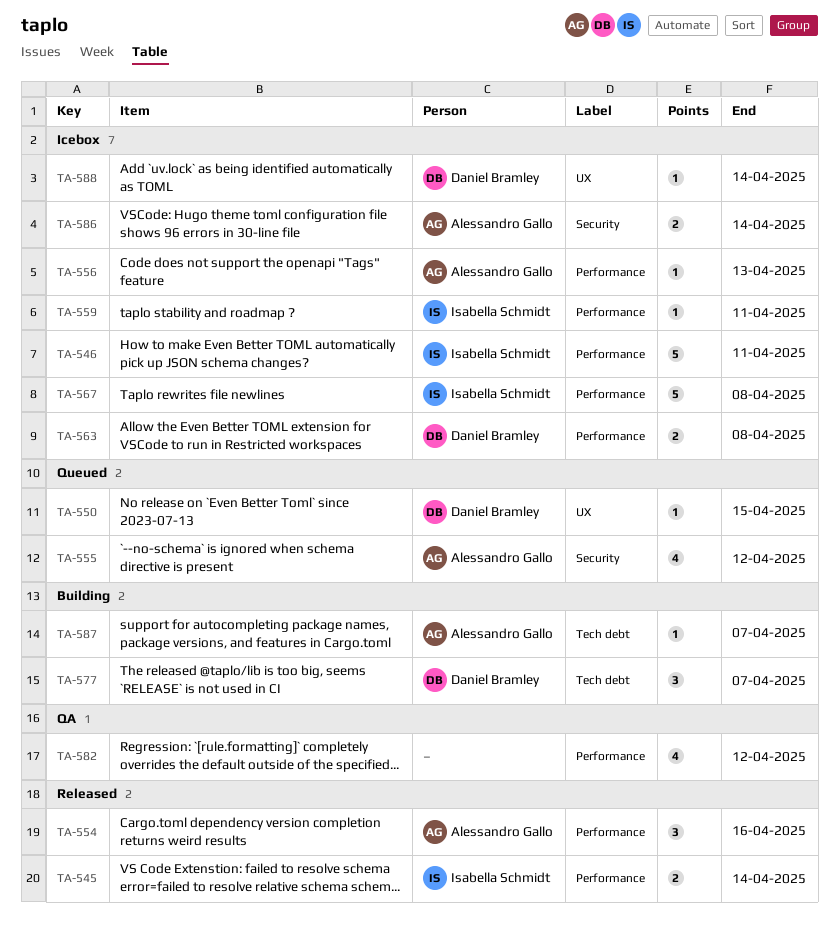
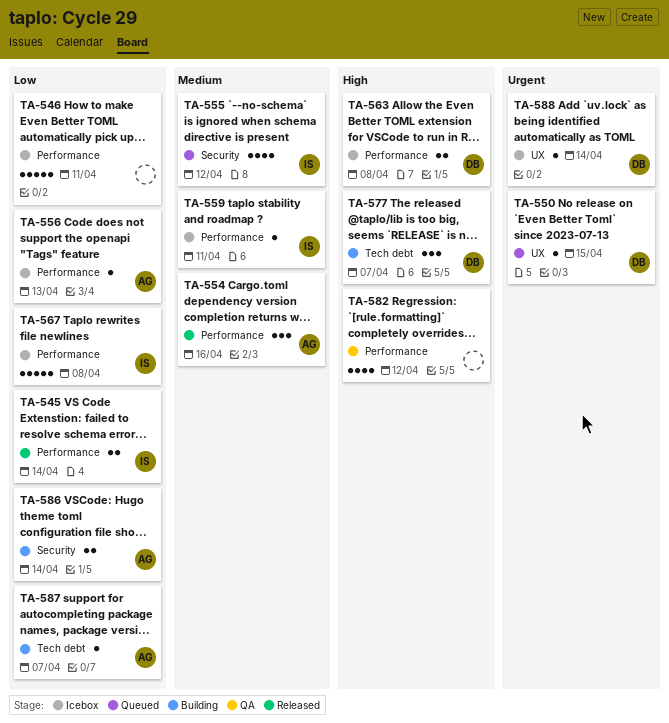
TA-546, owner: Isabella Schmidt -> none
TA-555, owner: Alessandro Gallo -> Isabella Schmidt
TA-586, status: Icebox -> Building

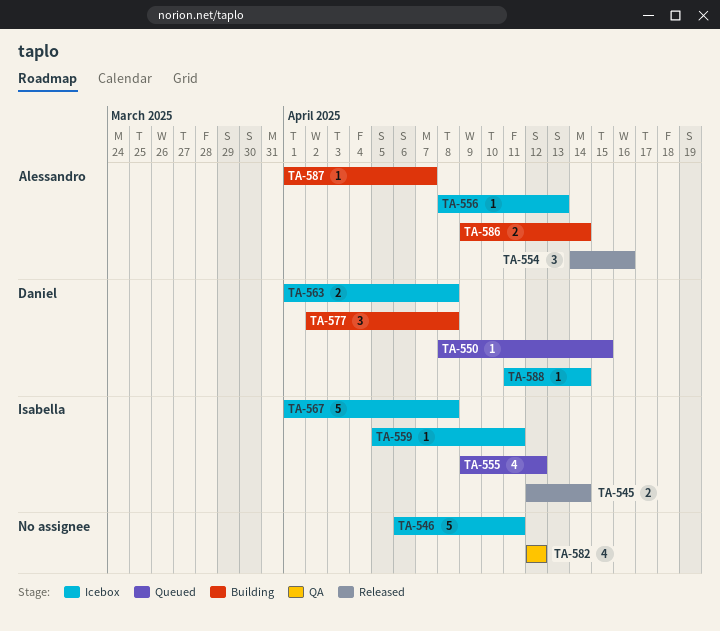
TA-577, due: Apr 7 -> Apr 8

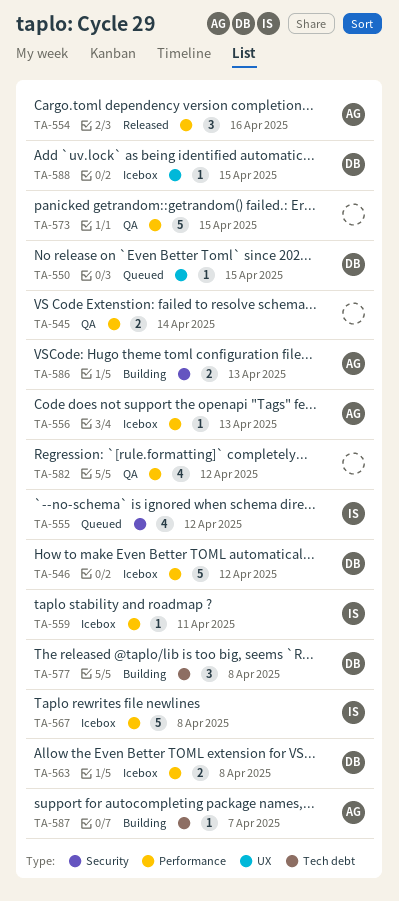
TA-545, status: Released -> QA
TA-545, owner: Isabella -> none
TA-546, owner: none -> Daniel
TA-546, due: Apr 11 -> Apr 12
TA-573: none -> present
TA-586, due: Apr 14 -> Apr 13
TA-588, due: Apr 14 -> Apr 15

